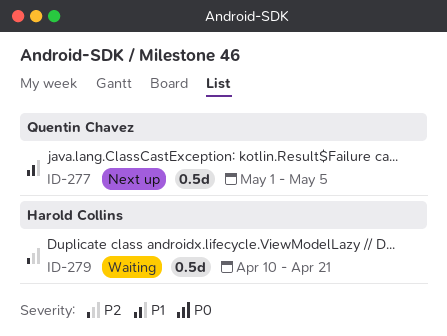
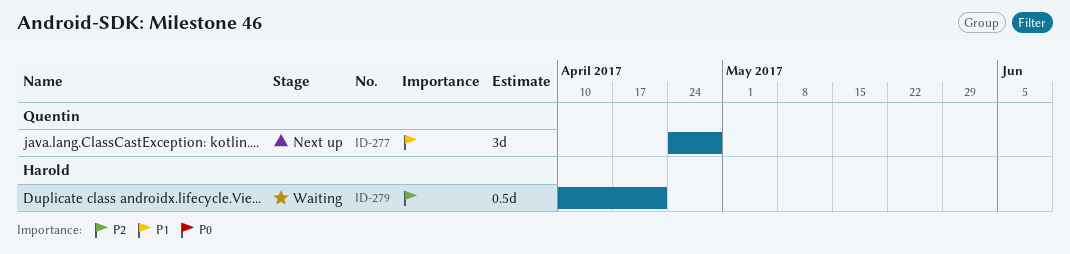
ID-277, estimate: 0.5d -> 3d
ID-277, start: May 1 -> Apr 24
ID-277, due: May 5 -> Apr 28

